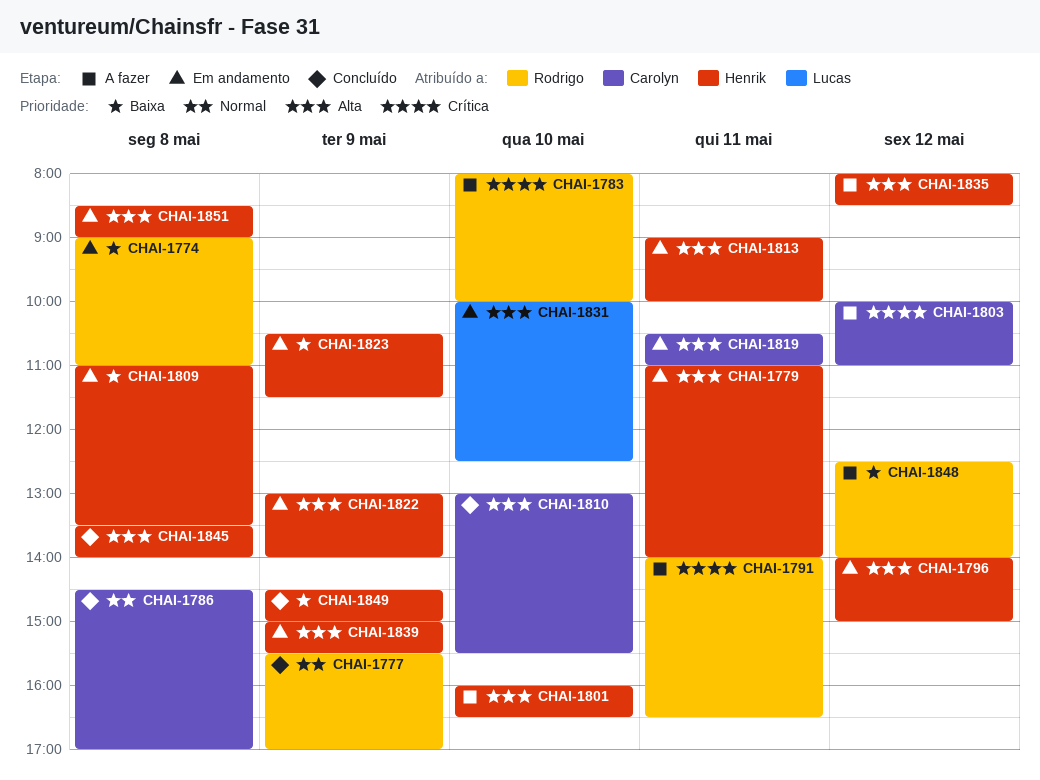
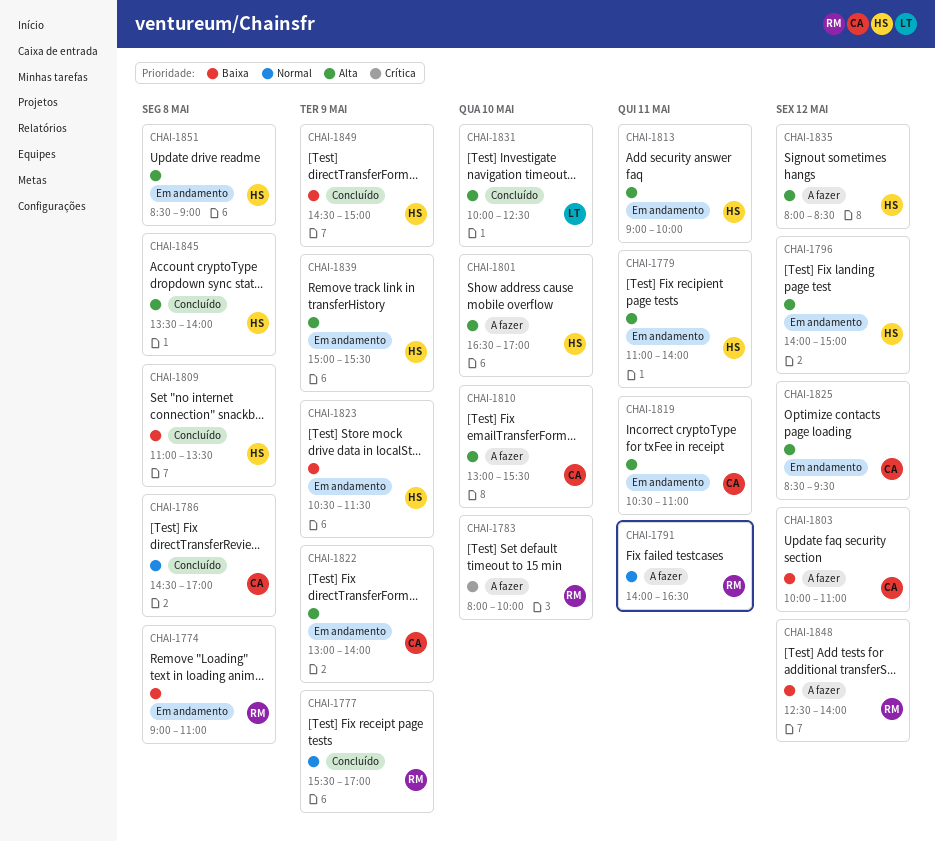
CHAI-1791, priority: Crítica -> Normal
CHAI-1801, begins: 16:00 -> 16:30
CHAI-1801, ends: 16:30 -> 17:00
CHAI-1803, priority: Crítica -> Baixa
CHAI-1809, status: Em andamento -> Concluído
CHAI-1810, status: Concluído -> A fazer
CHAI-1822, owner: Henrik -> Carolyn
CHAI-1825: none -> present
CHAI-1831, status: Em andamento -> Concluído

